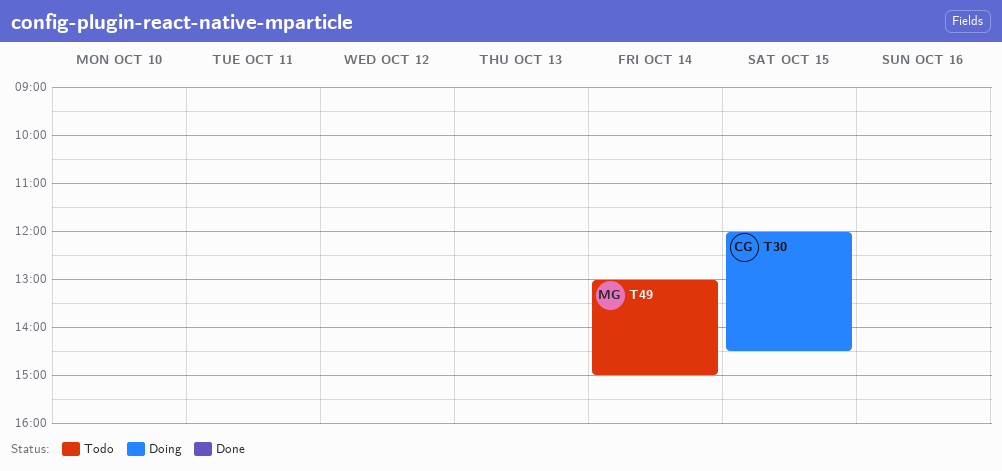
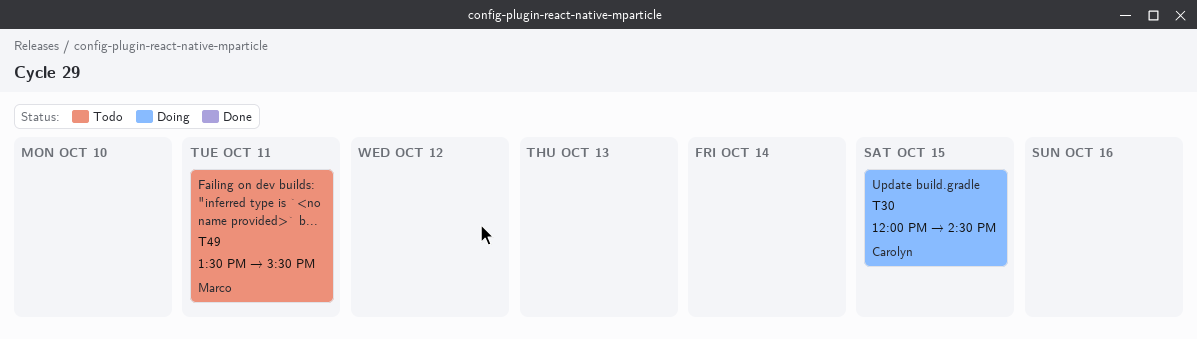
T49, day: Oct 14 -> Oct 11
T49, begins: 13:00 -> 13:30
T49, ends: 15:00 -> 15:30

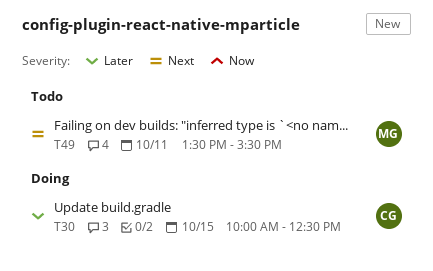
T30, begins: 12:00 -> 10:00
T30, ends: 14:30 -> 12:30

